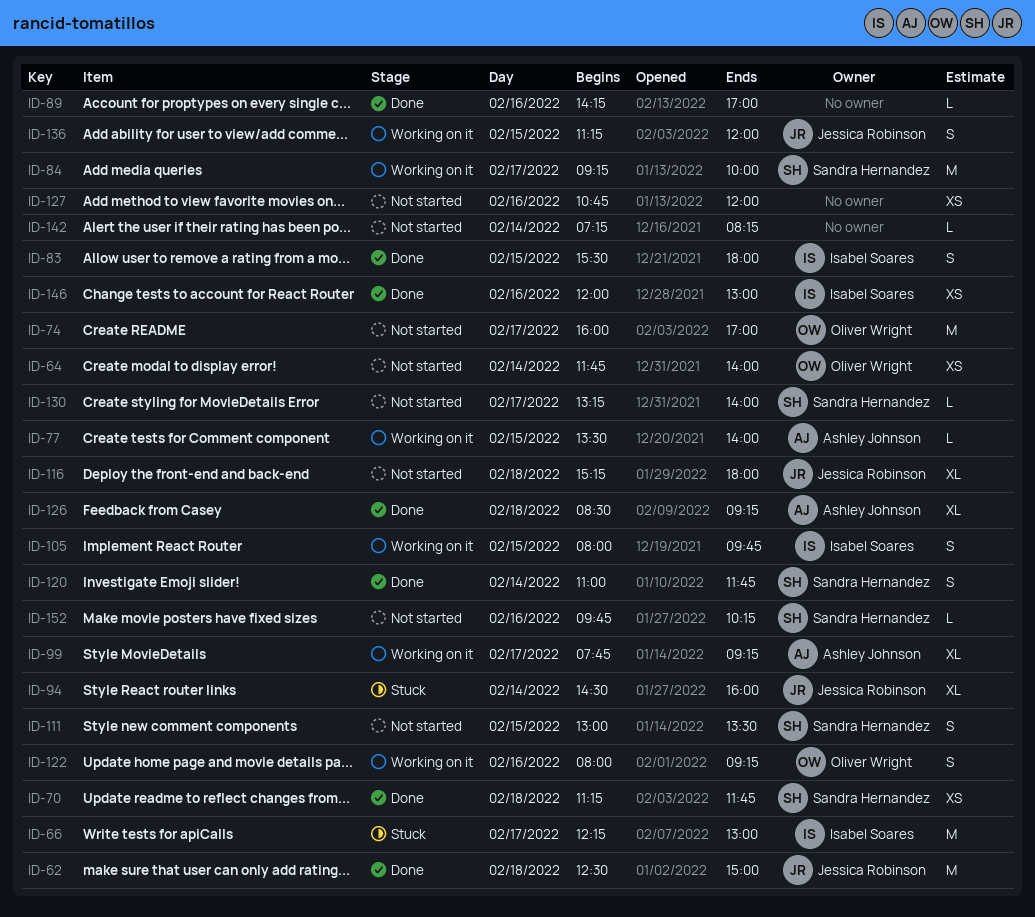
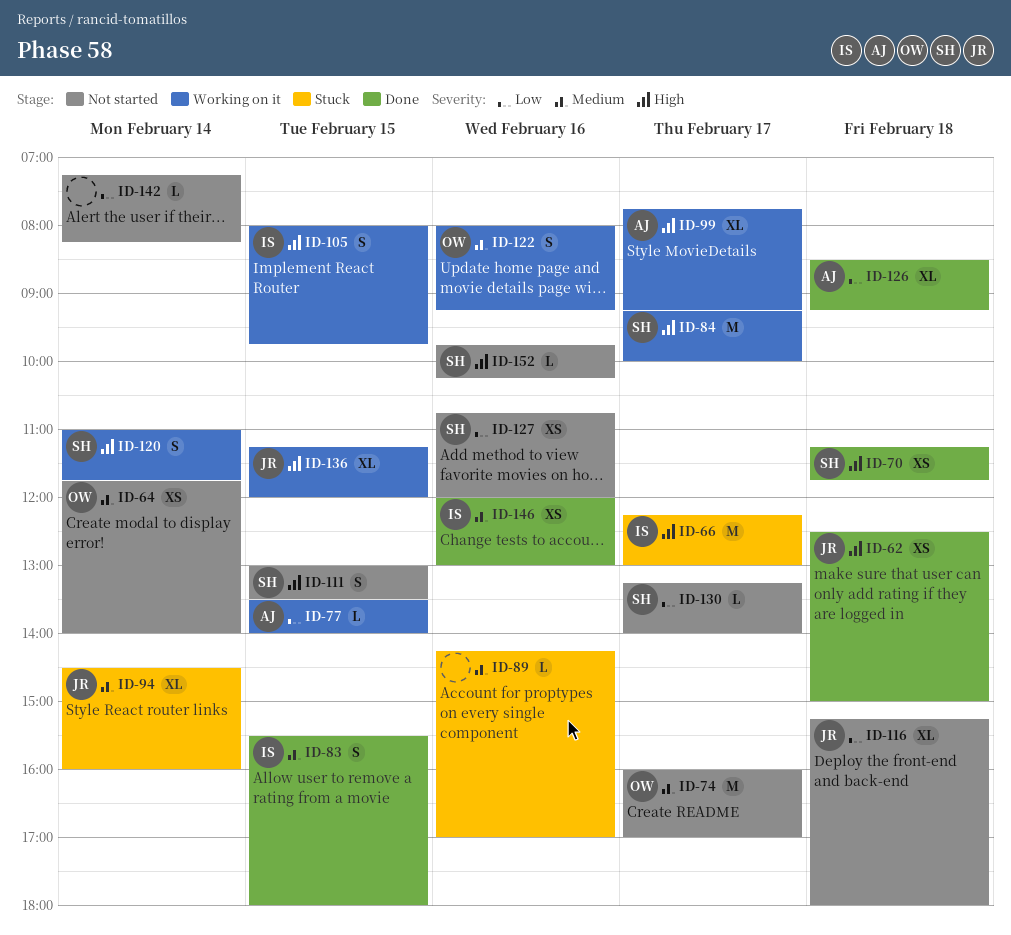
ID-62, estimate: M -> XS
ID-89, status: Done -> Stuck
ID-120, status: Done -> Working on it
ID-127, owner: none -> Sandra Hernandez
ID-136, estimate: S -> XL

